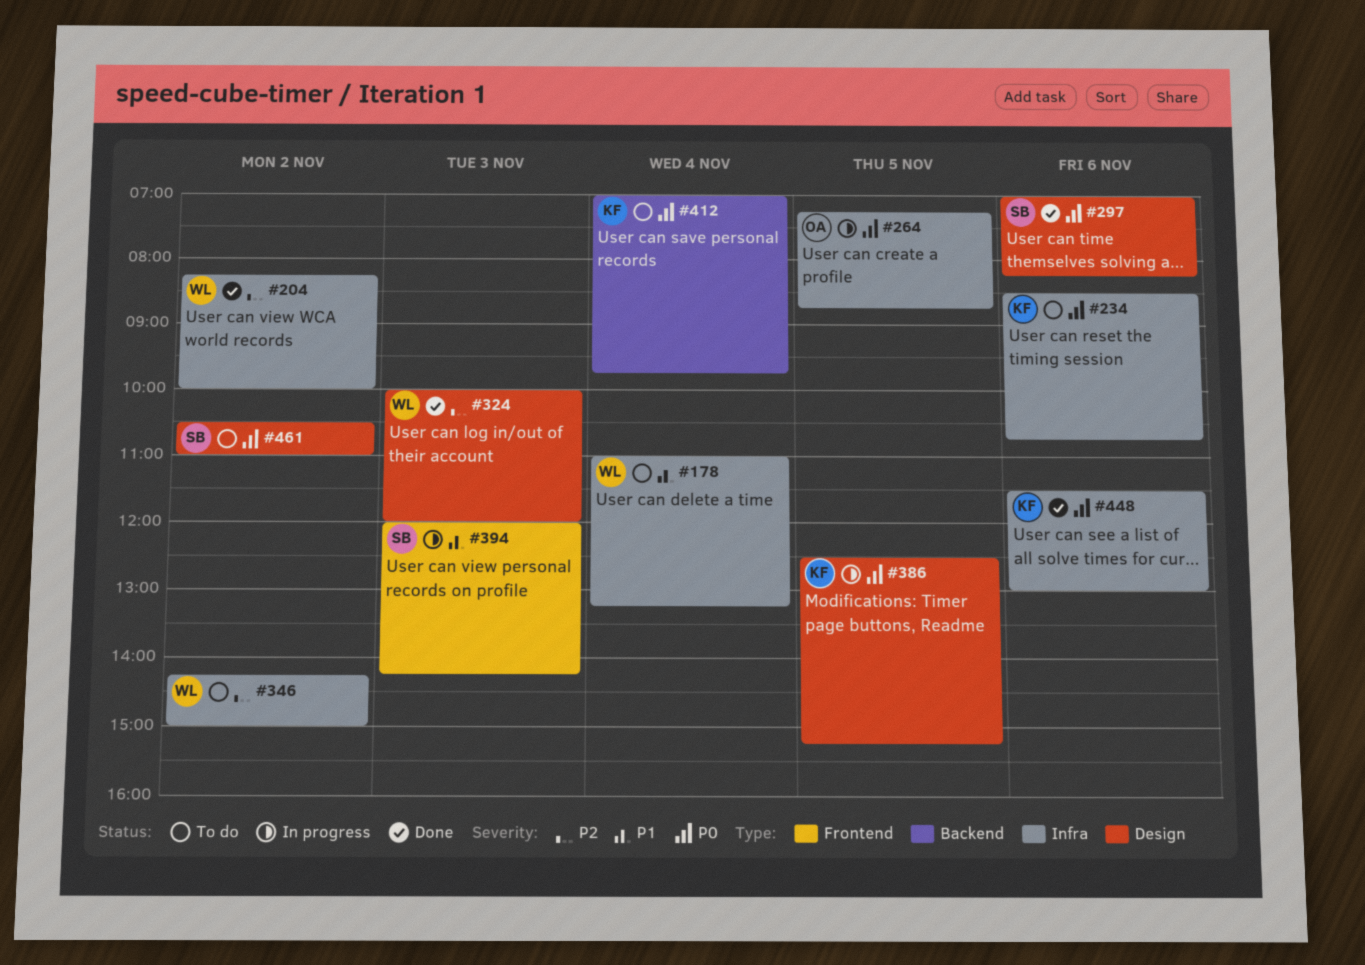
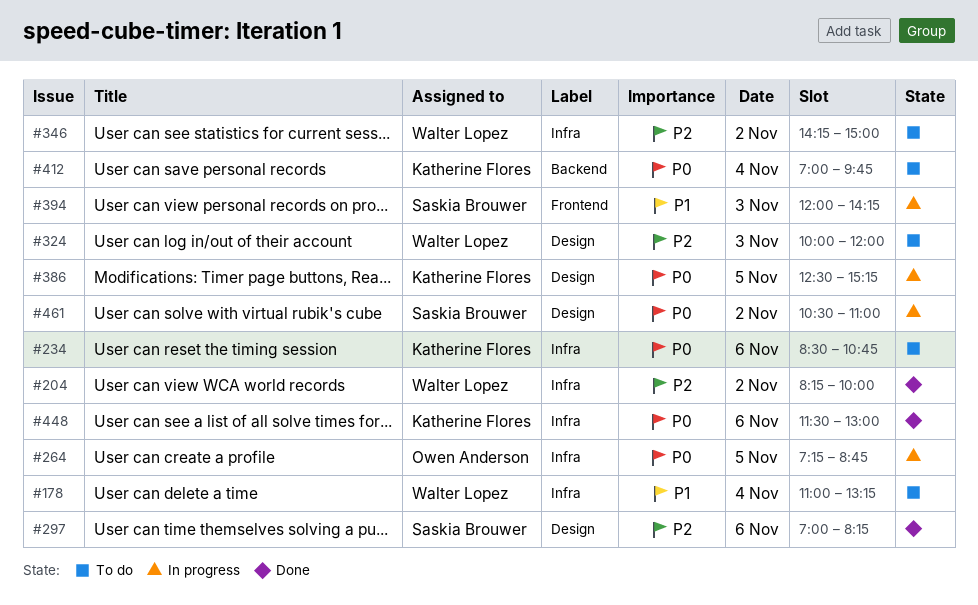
#297, priority: P0 -> P2
#324, status: Done -> To do
#461, status: To do -> In progress

